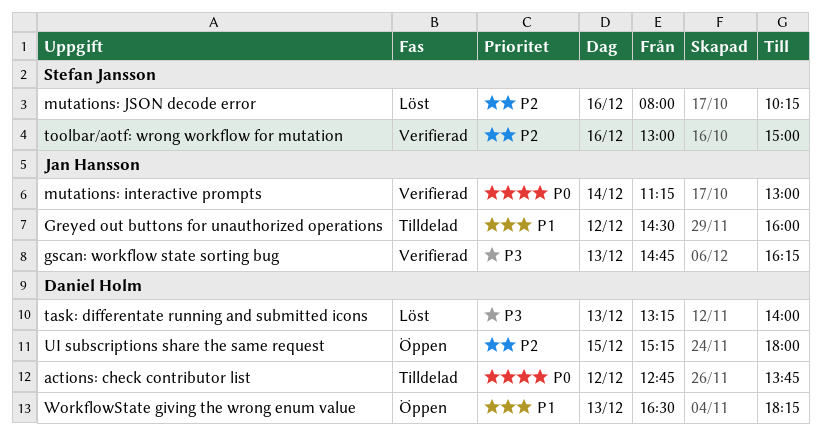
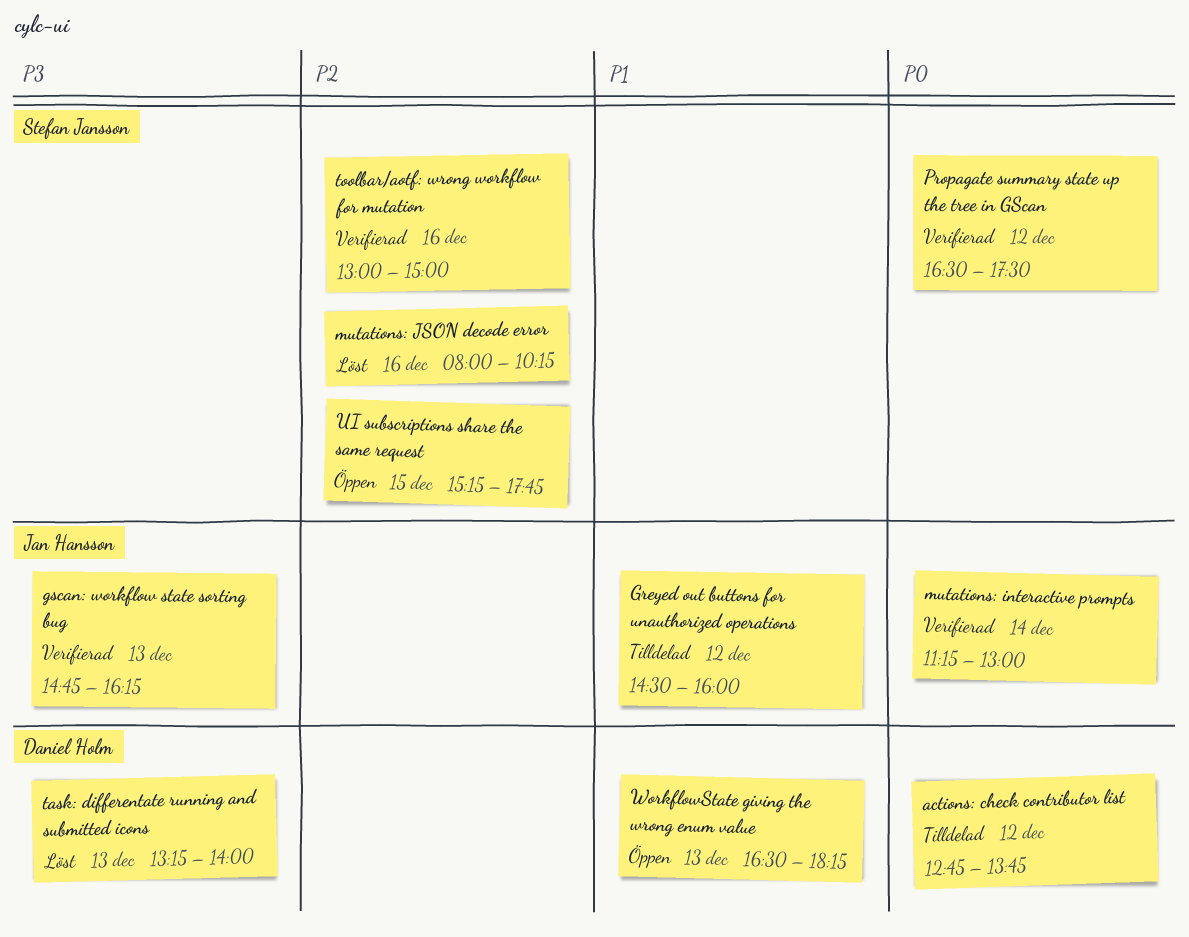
Propagate summary state up the tree in GScan: none -> present
UI subscriptions share the same request, owner: Daniel Holm -> Stefan Jansson
UI subscriptions share the same request, ends: 18:00 -> 17:45

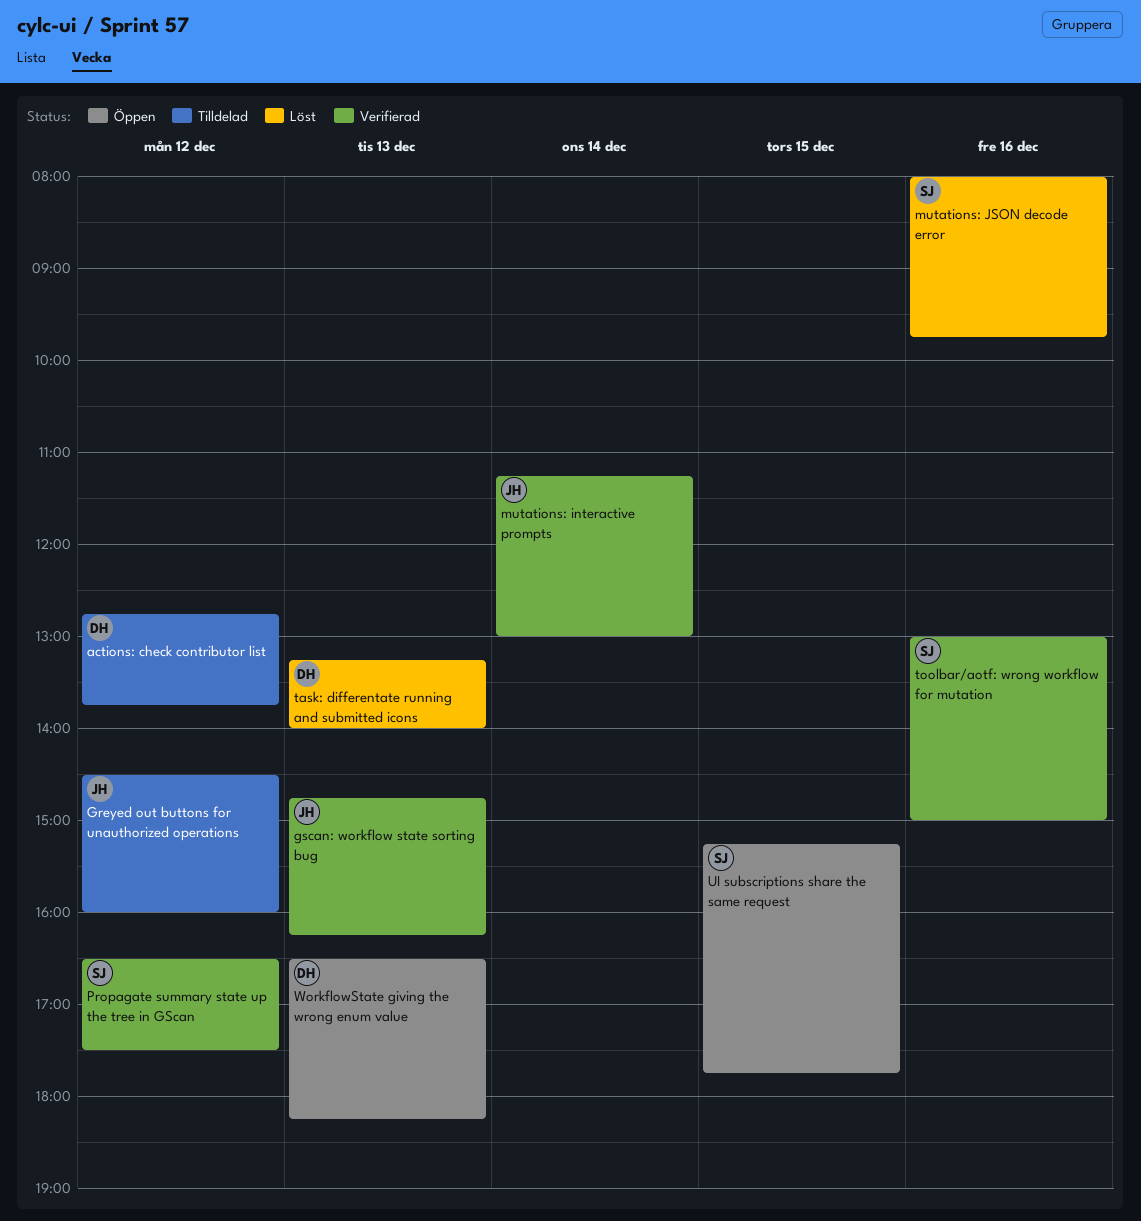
mutations: JSON decode error, ends: 10:15 -> 09:45

